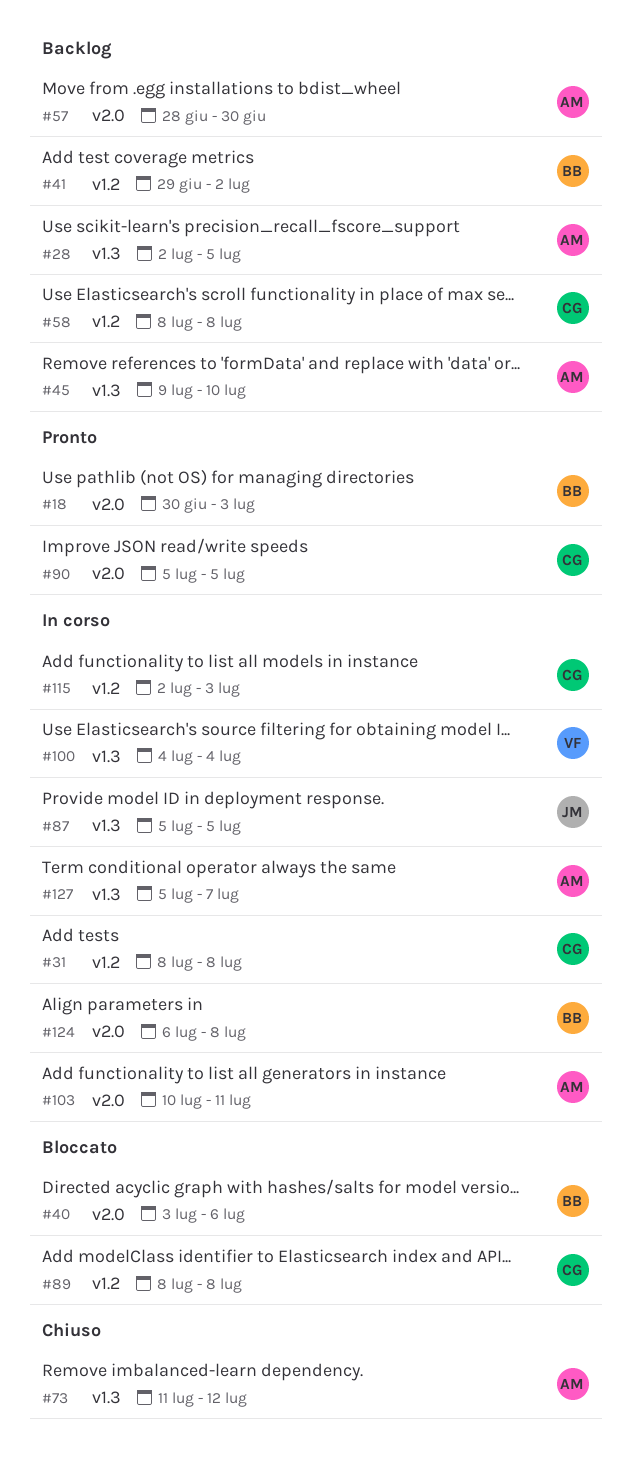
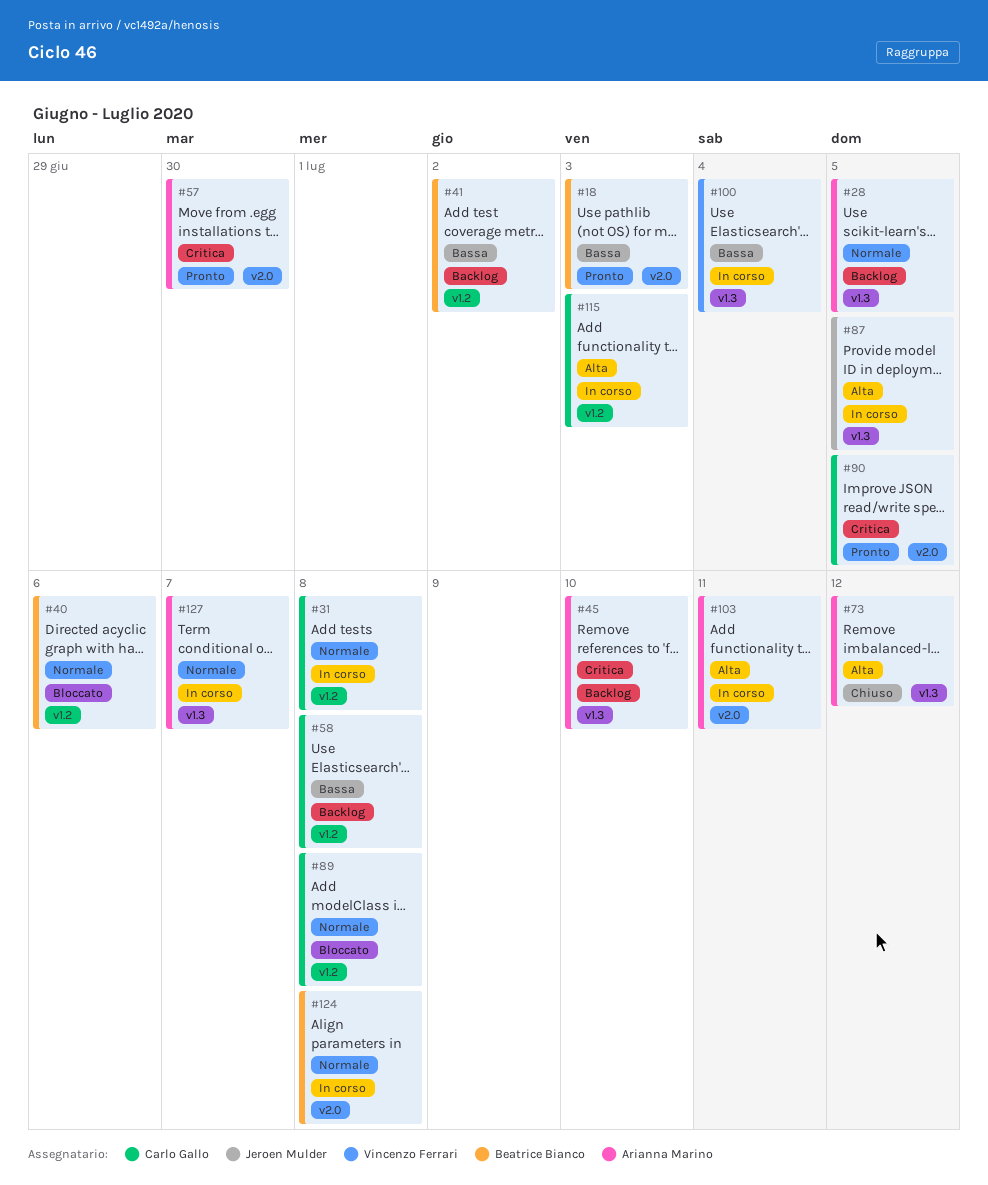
#40, label: v2.0 -> v1.2
#57, status: Backlog -> Pronto

